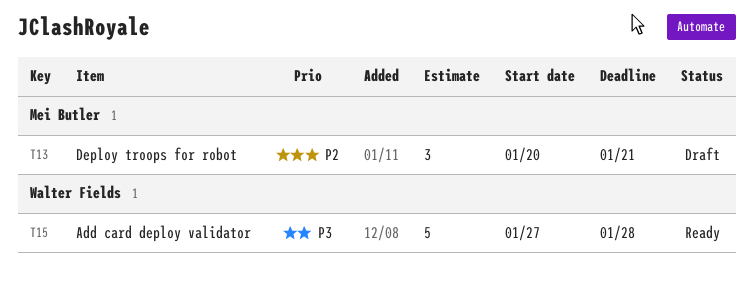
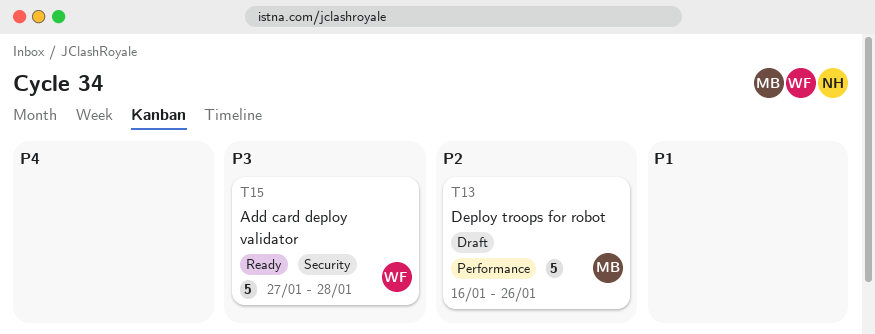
T13, estimate: 3 -> 5
T13, start: Jan 20 -> Jan 16
T13, due: Jan 21 -> Jan 26

